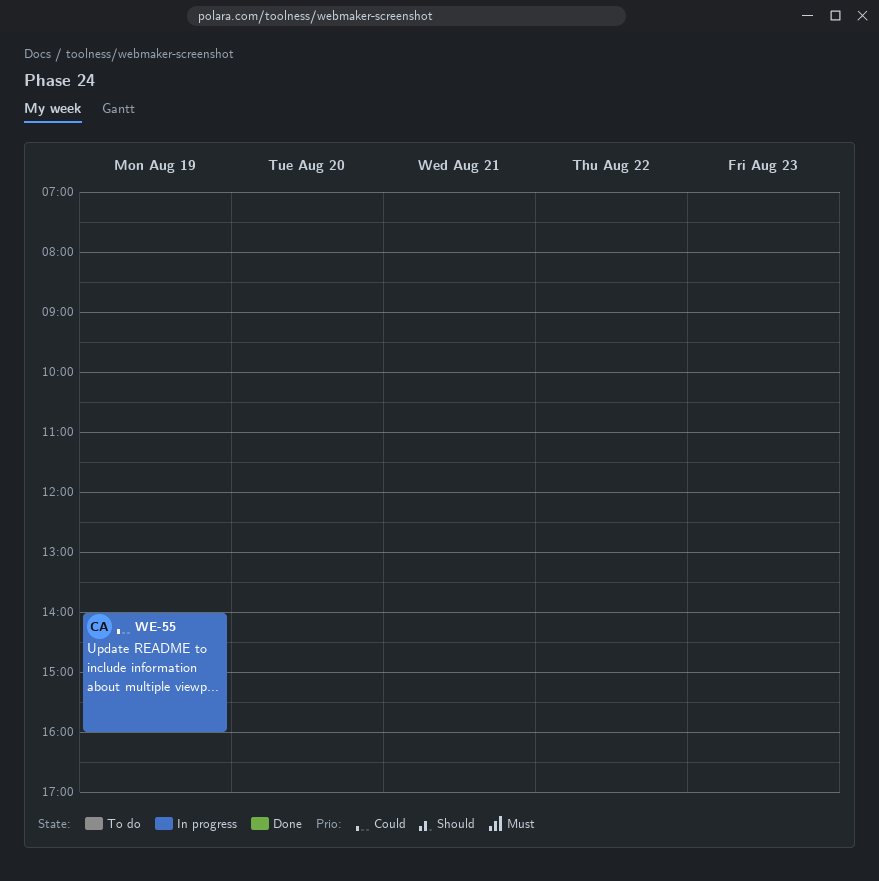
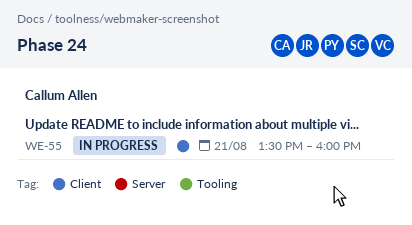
WE-55, day: Aug 19 -> Aug 21
WE-55, begins: 14:00 -> 13:30

